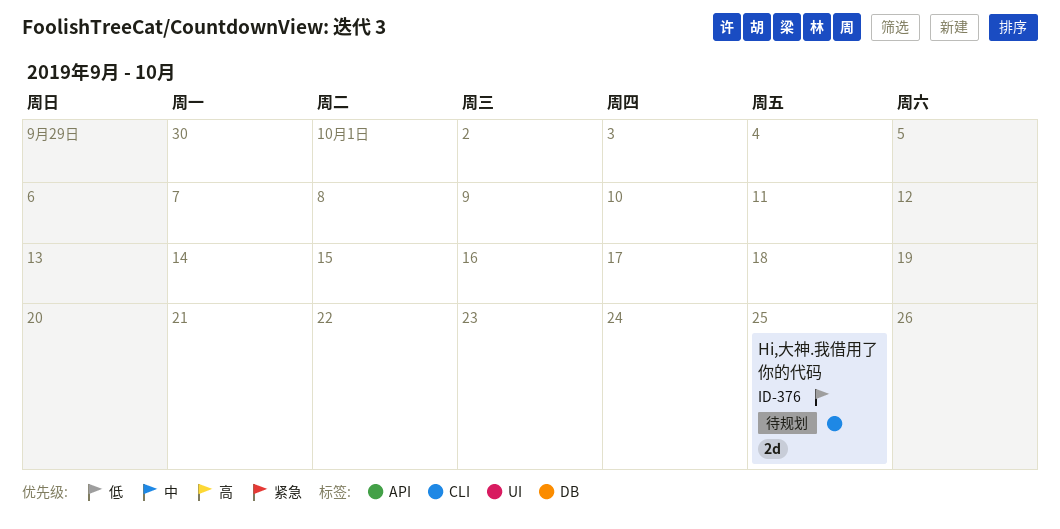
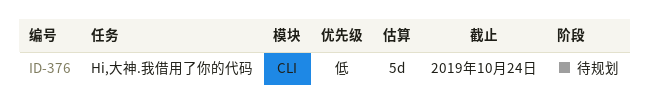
ID-376, estimate: 2d -> 5d
ID-376, due: Oct 25 -> Oct 24

